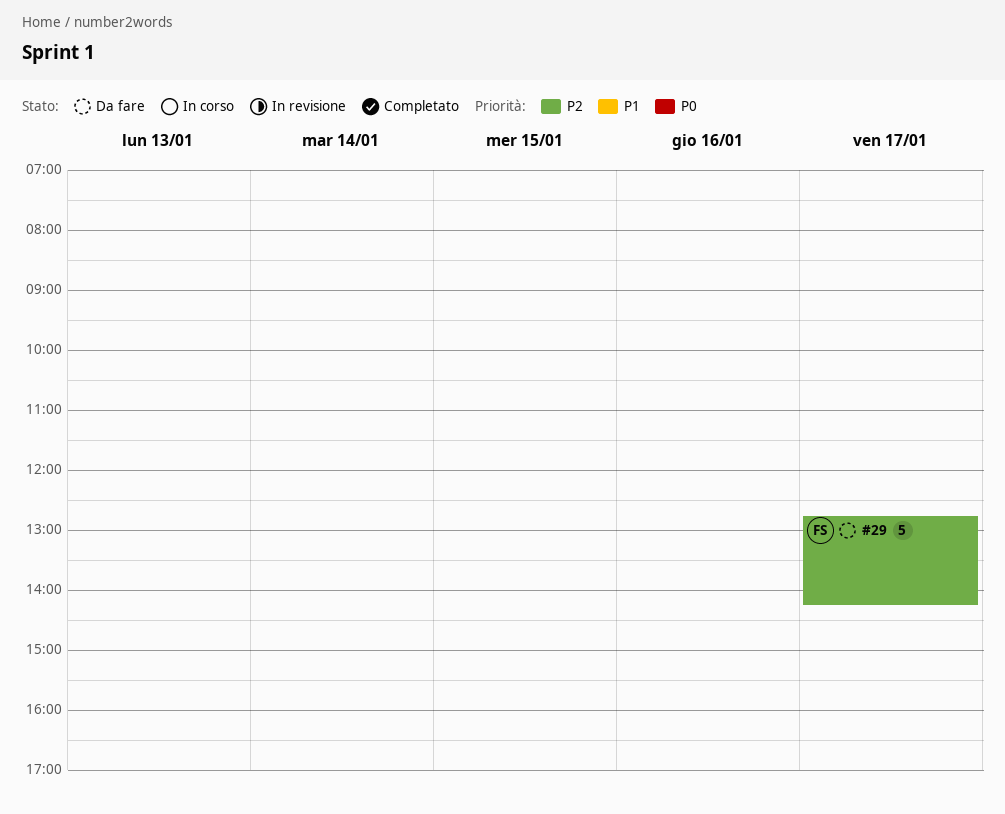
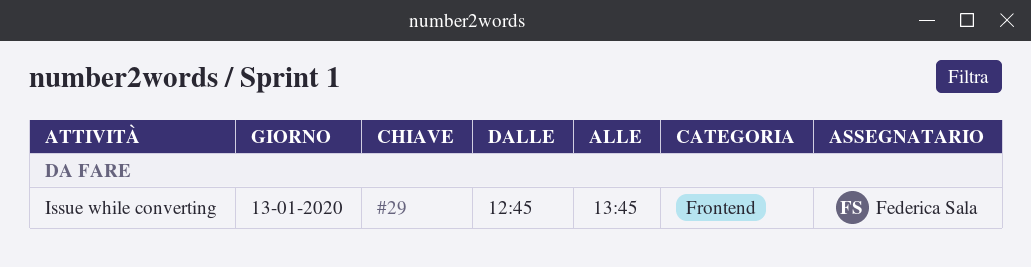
#29, day: Jan 17 -> Jan 13
#29, ends: 14:15 -> 13:45

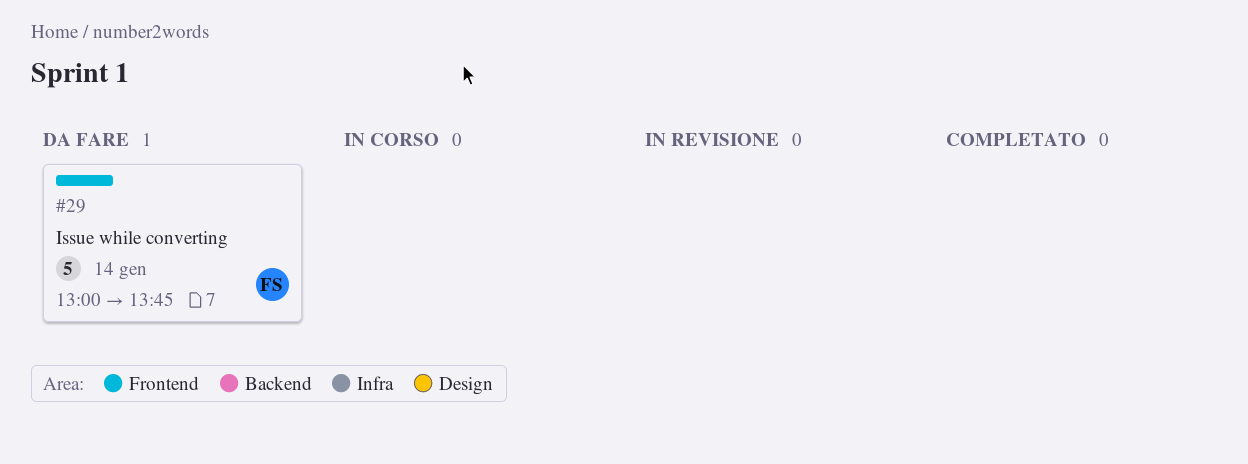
#29, day: Jan 13 -> Jan 14
#29, begins: 12:45 -> 13:00

